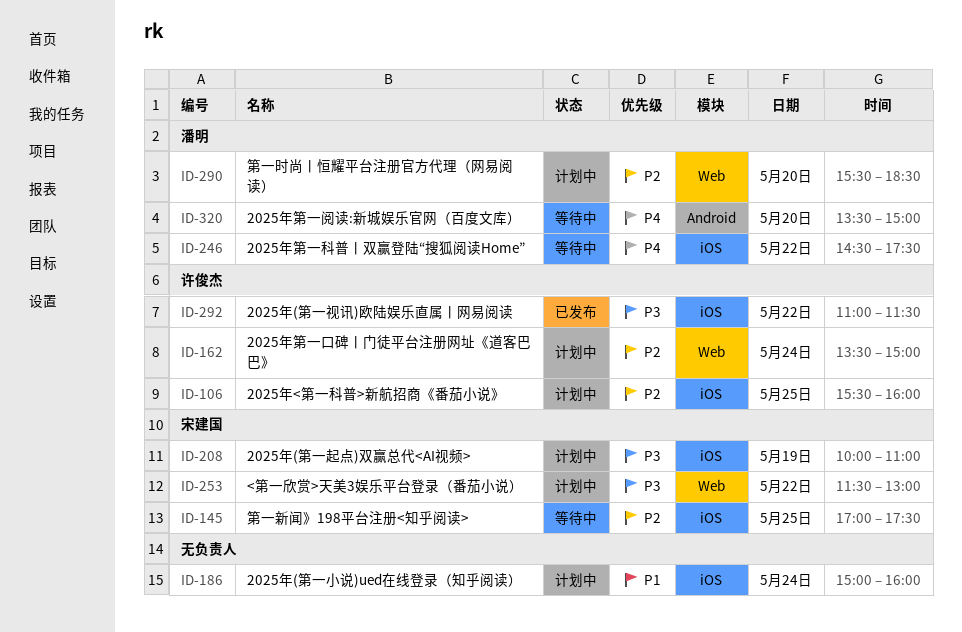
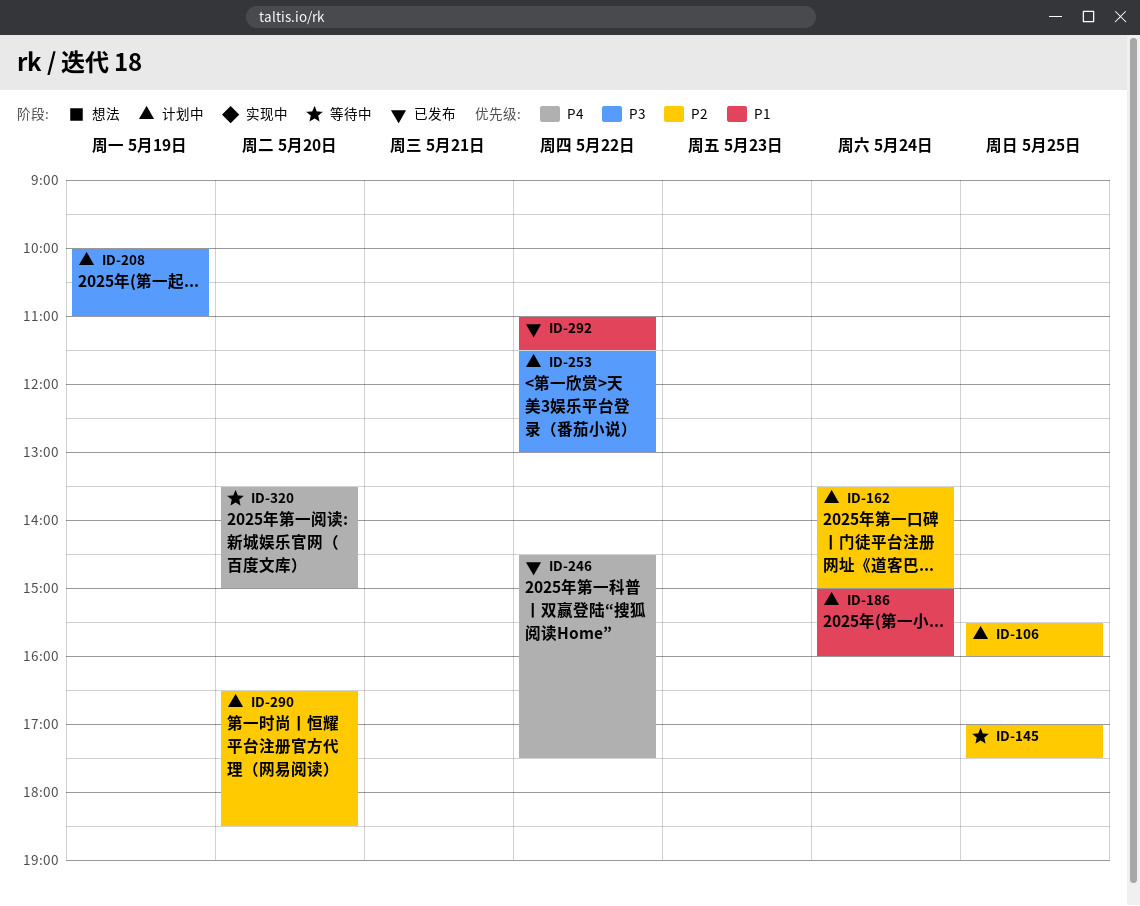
ID-246, status: 等待中 -> 已发布
ID-290, begins: 15:30 -> 16:30
ID-292, priority: P3 -> P1

